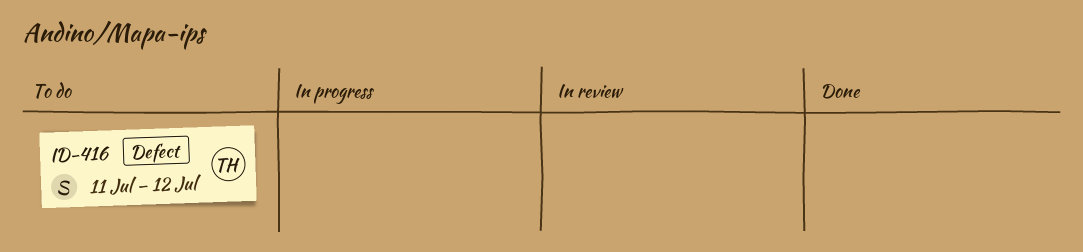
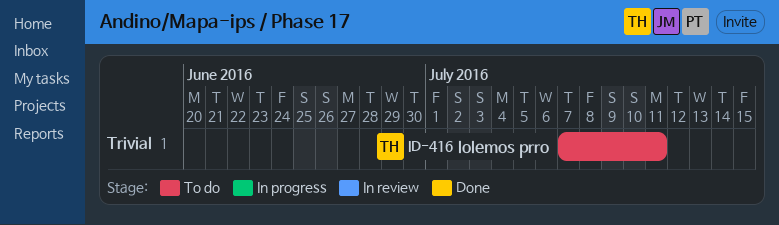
ID-416, start: Jul 11 -> Jul 7
ID-416, due: Jul 12 -> Jul 11

